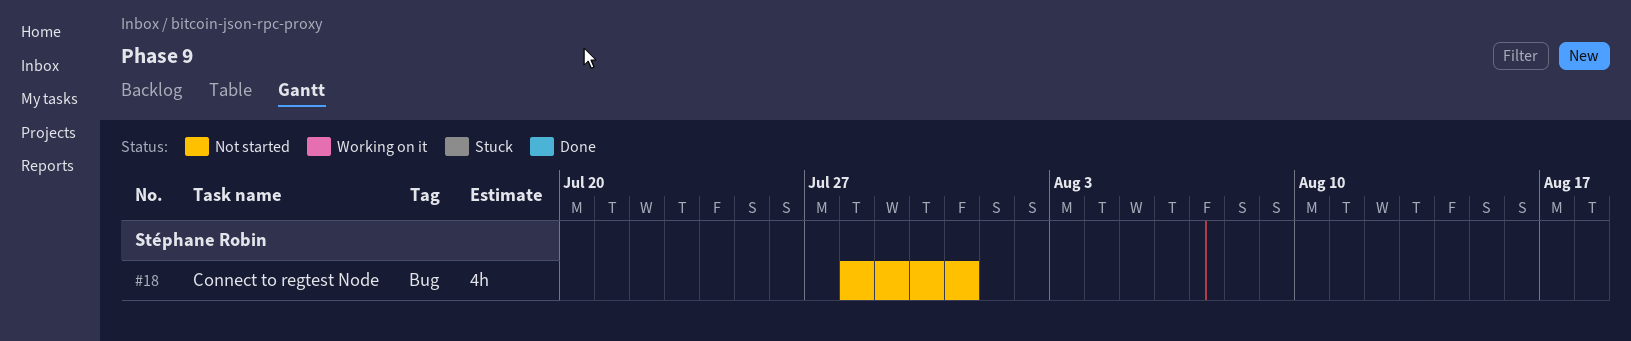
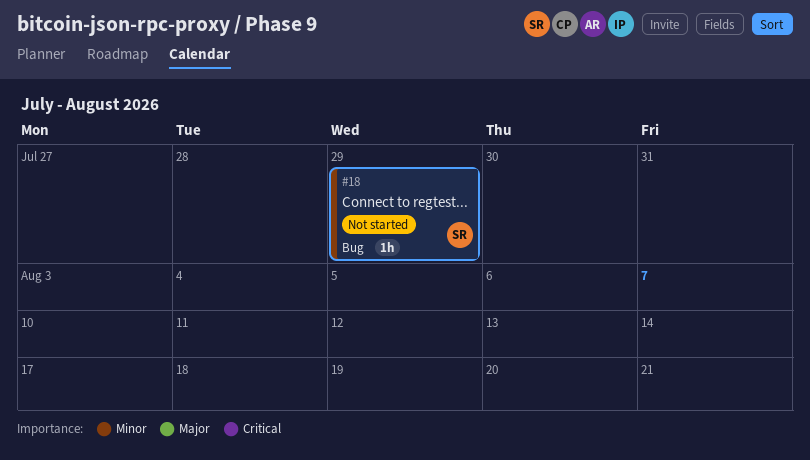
#18, estimate: 4h -> 1h
#18, due: Jul 31 -> Jul 29

